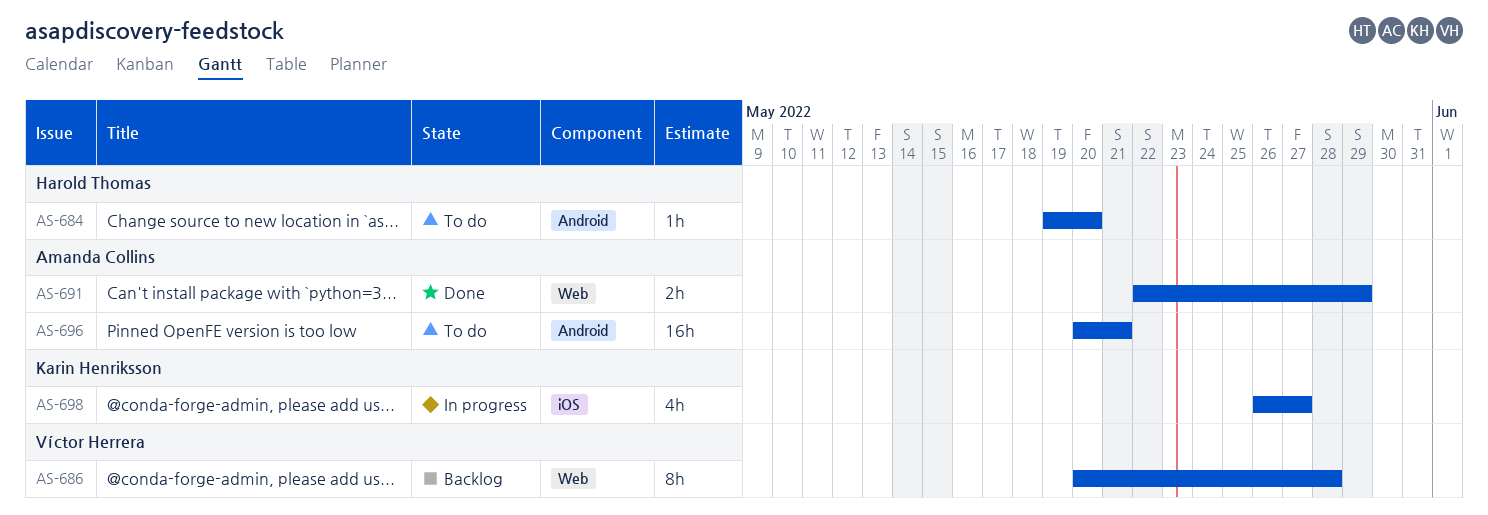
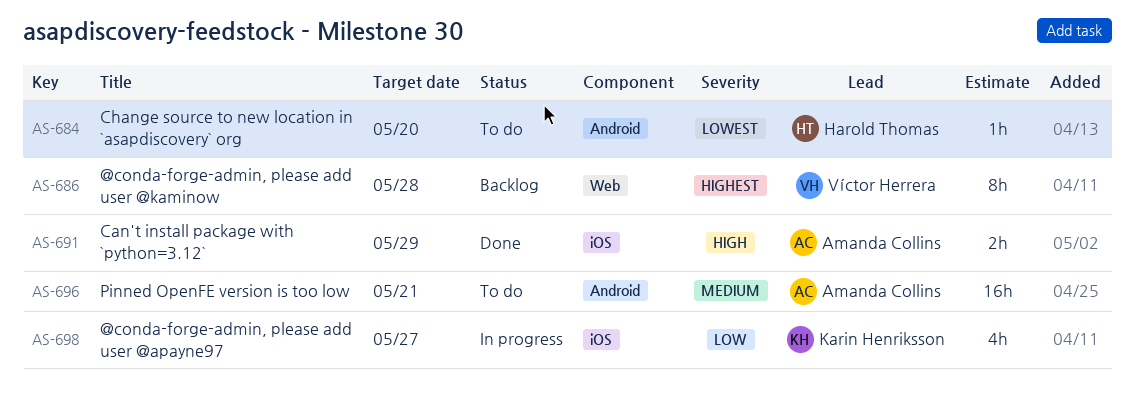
AS-691, label: Web -> iOS

